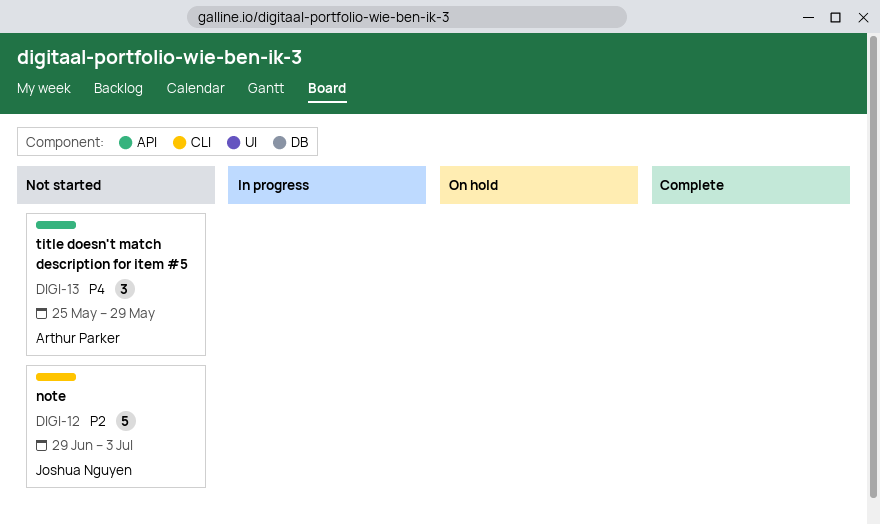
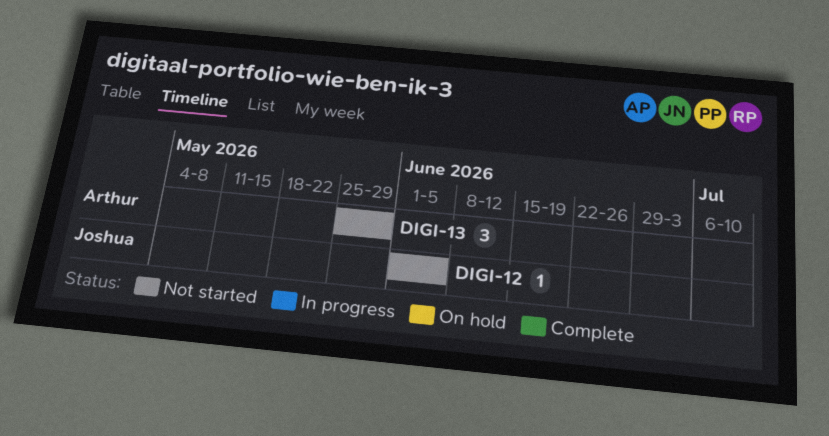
DIGI-12, estimate: 5 -> 1
DIGI-12, start: Jun 29 -> Jun 1
DIGI-12, due: Jul 3 -> Jun 5

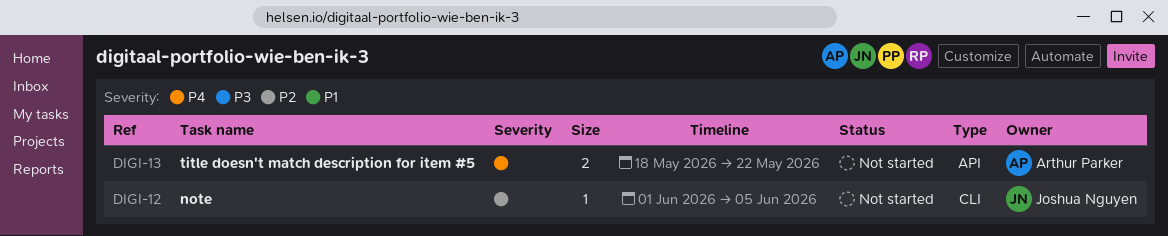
DIGI-13, estimate: 3 -> 2
DIGI-13, start: May 25 -> May 18
DIGI-13, due: May 29 -> May 22

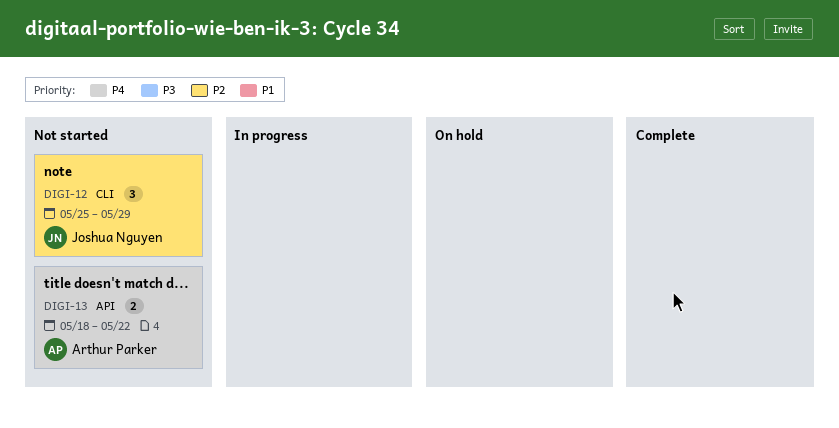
DIGI-12, estimate: 1 -> 3
DIGI-12, start: Jun 1 -> May 25
DIGI-12, due: Jun 5 -> May 29

